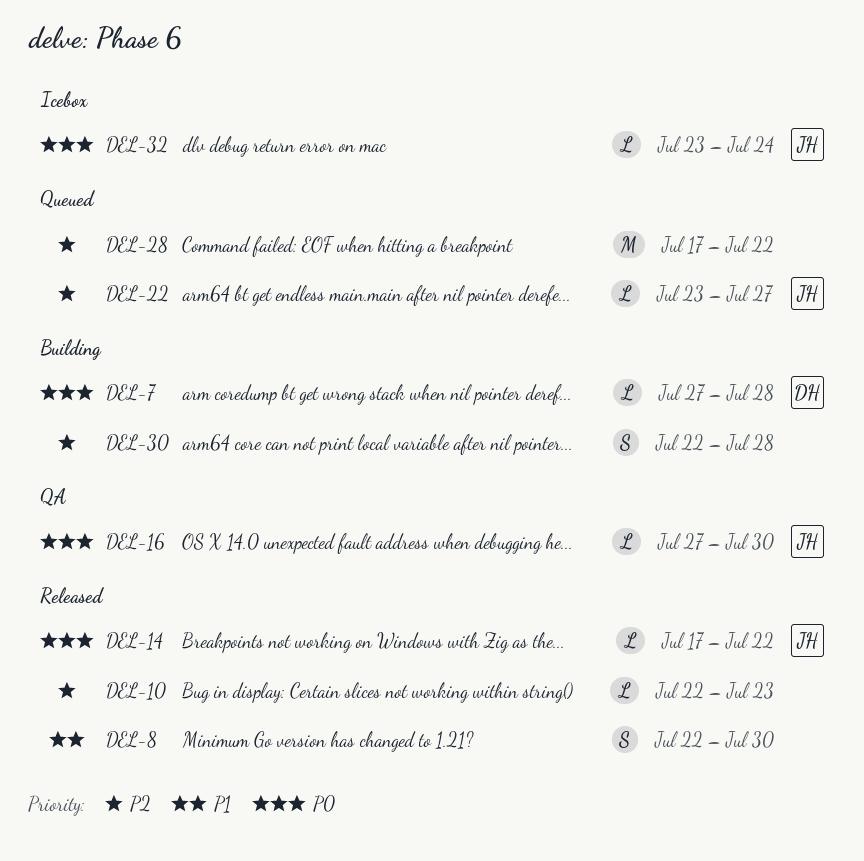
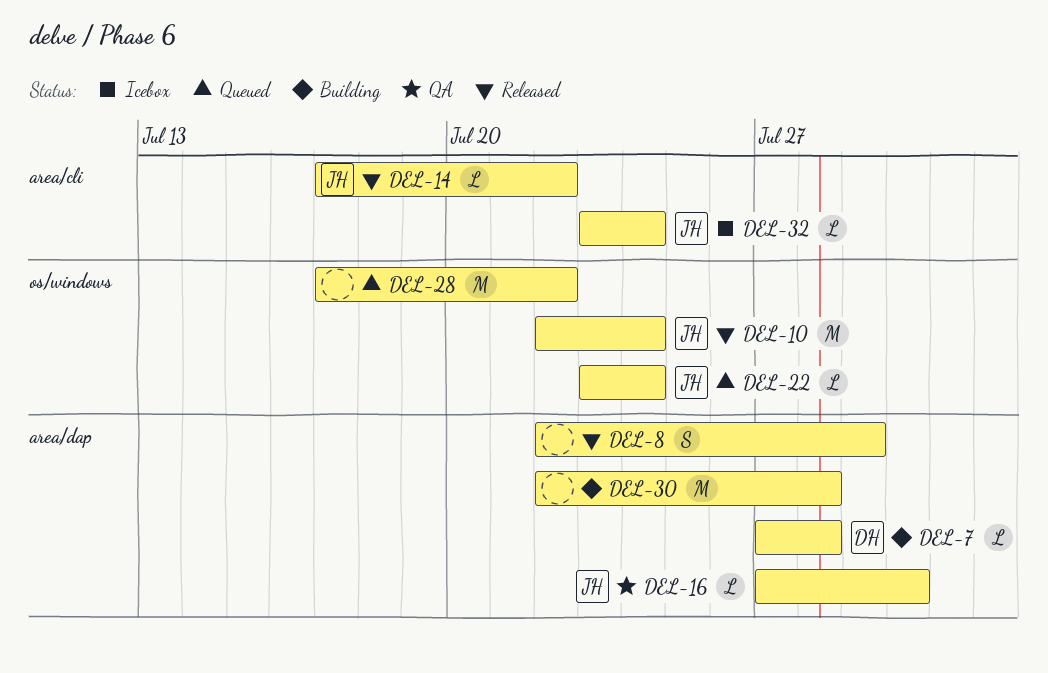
DEL-8, due: Jul 30 -> Jul 29
DEL-10, owner: none -> JH
DEL-10, estimate: L -> M
DEL-10, due: Jul 23 -> Jul 24
DEL-22, due: Jul 27 -> Jul 24
DEL-30, estimate: S -> M

